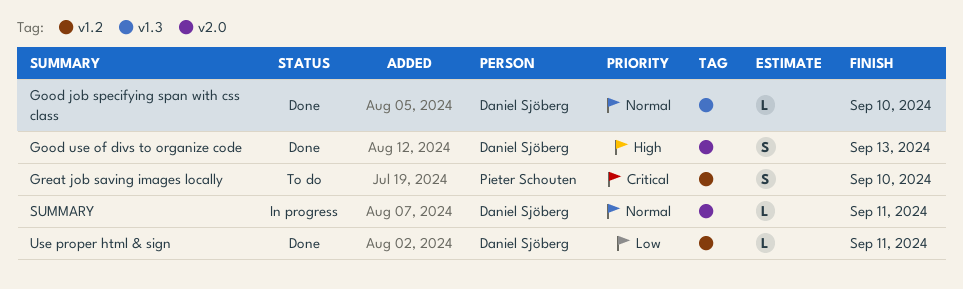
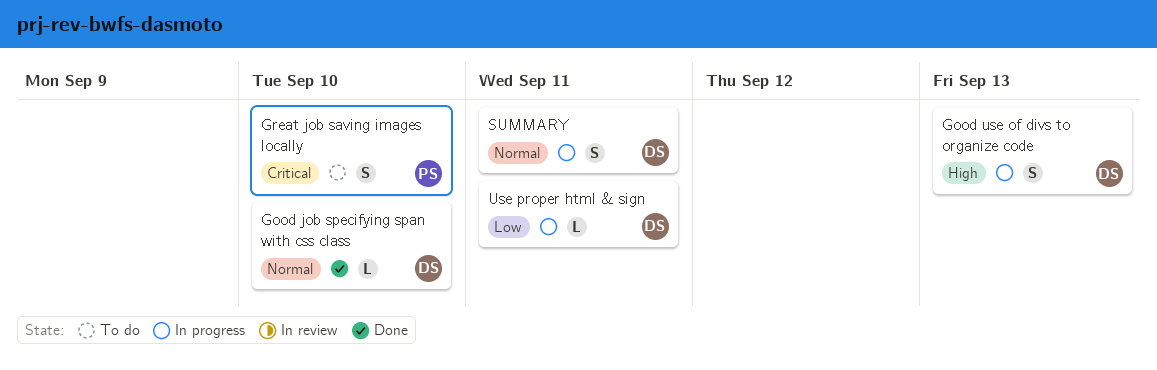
Good use of divs to organize code, status: Done -> In progress
SUMMARY, estimate: L -> S
Use proper html & sign, status: Done -> In progress

